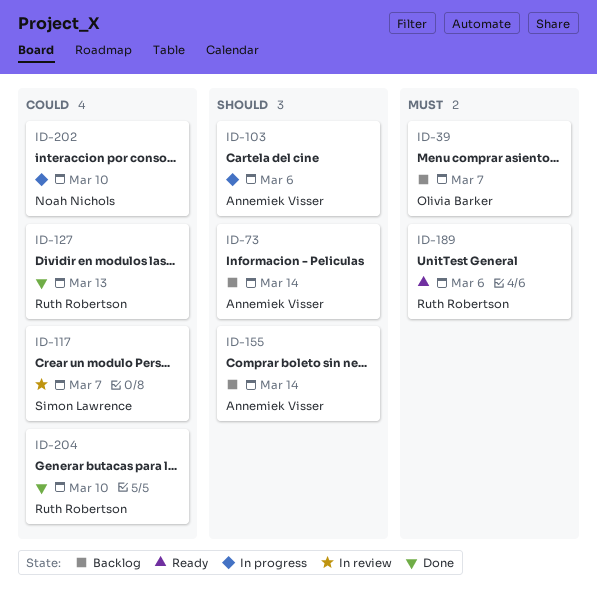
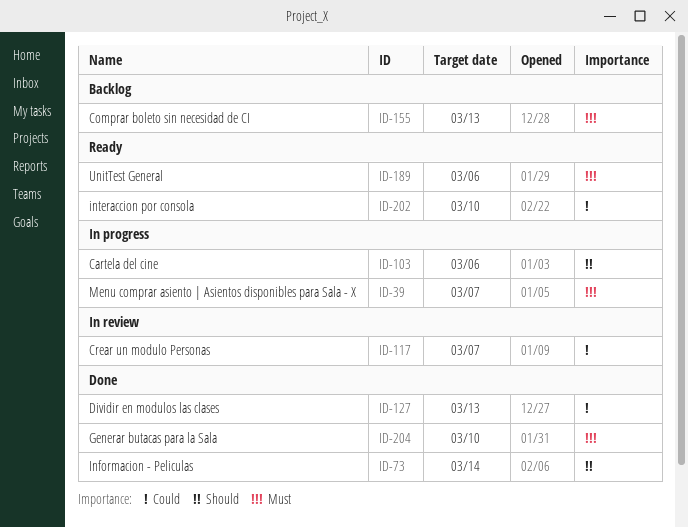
ID-39, status: Backlog -> In progress
ID-73, status: Backlog -> Done
ID-155, priority: Should -> Must
ID-155, due: Mar 14 -> Mar 13
ID-202, status: In progress -> Ready
ID-204, priority: Could -> Must

